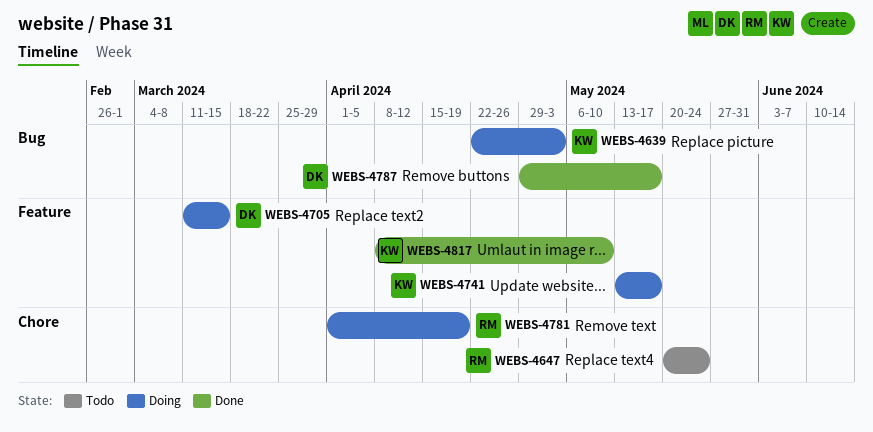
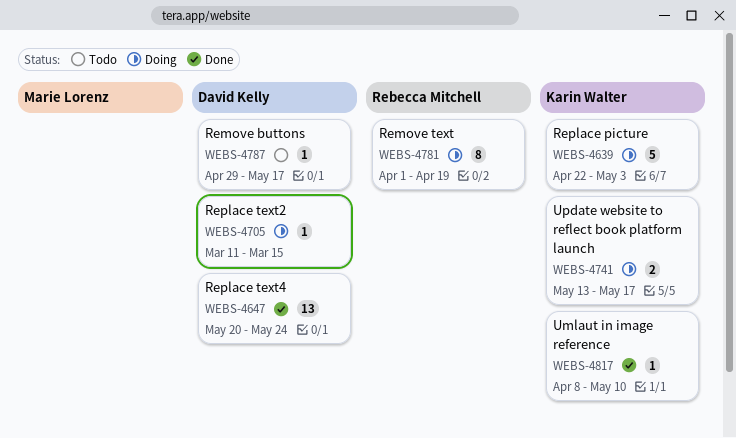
WEBS-4647, status: Todo -> Done
WEBS-4647, owner: Rebecca Mitchell -> David Kelly
WEBS-4787, status: Done -> Todo

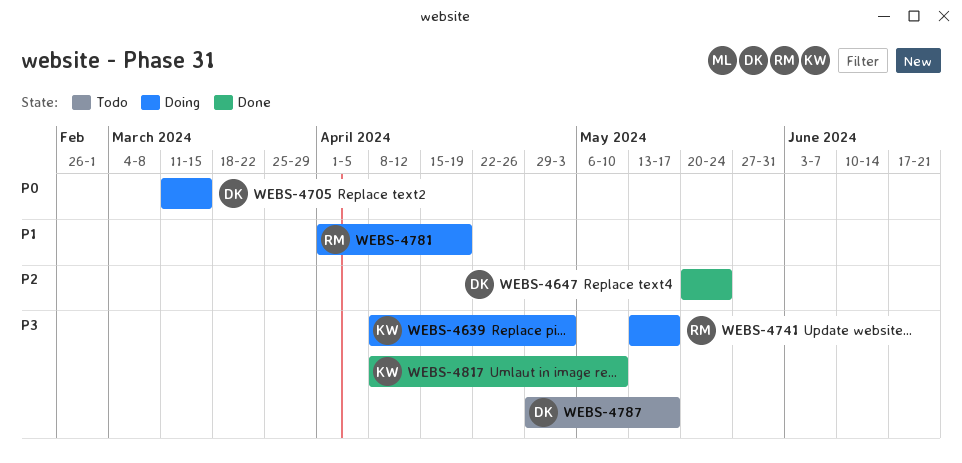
WEBS-4639, start: Apr 22 -> Apr 8
WEBS-4741, owner: Karin Walter -> Rebecca Mitchell

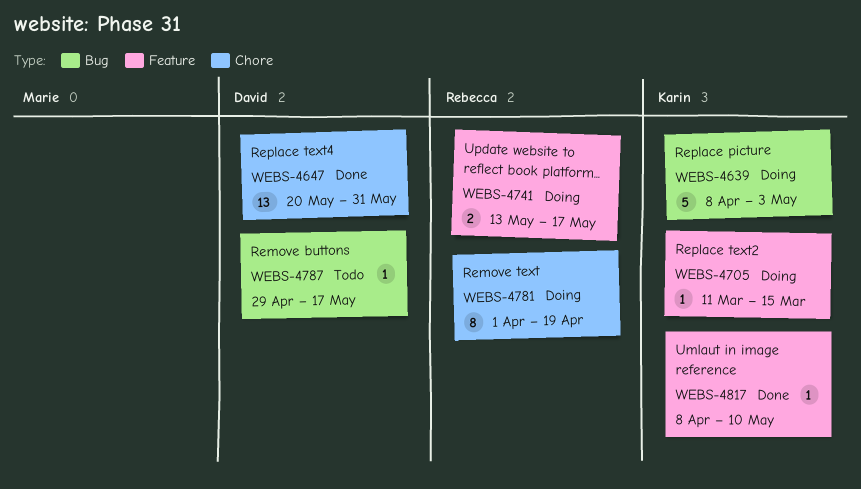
WEBS-4647, due: May 24 -> May 31
WEBS-4705, owner: David -> Karin

